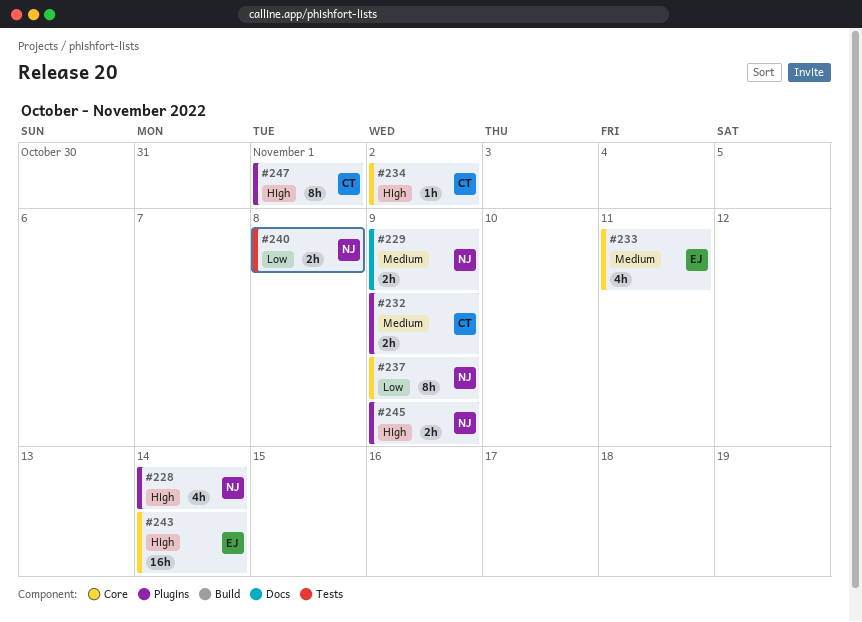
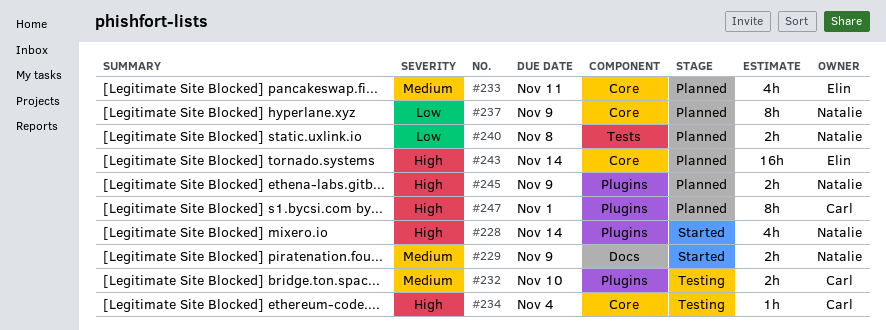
#232, due: Nov 9 -> Nov 10
#234, due: Nov 2 -> Nov 4

